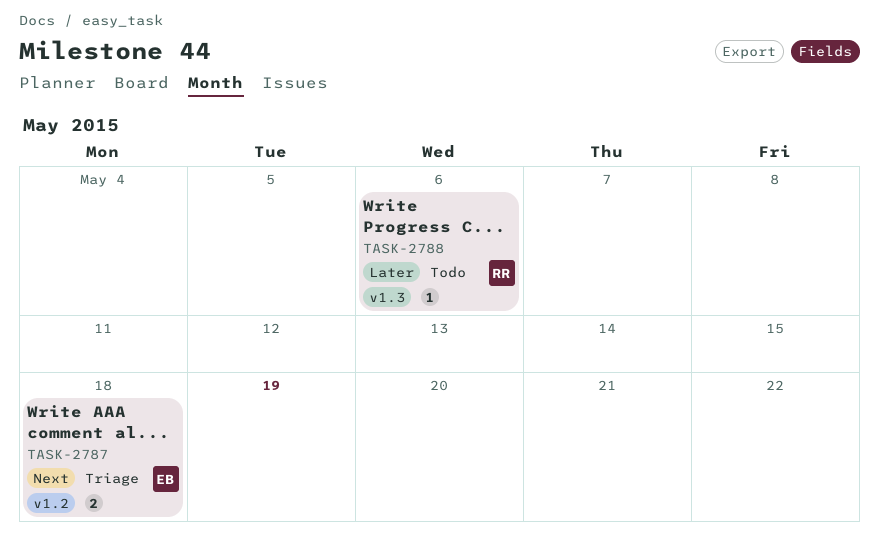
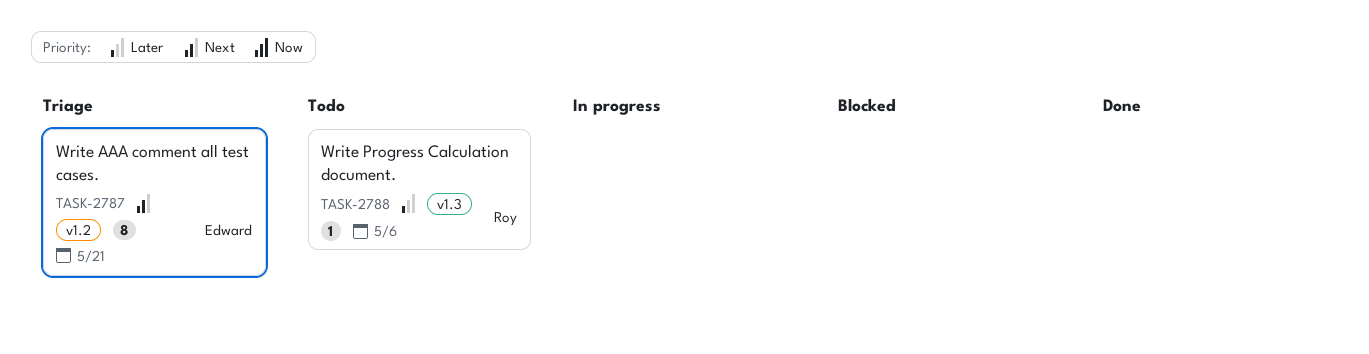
TASK-2787, estimate: 2 -> 8
TASK-2787, due: May 18 -> May 21

